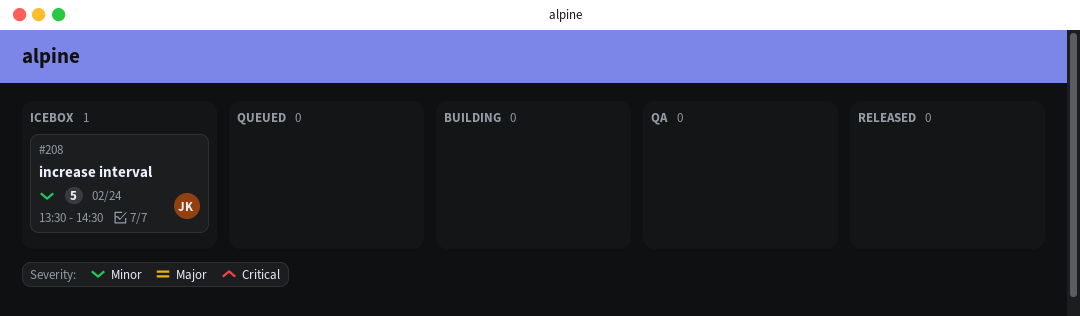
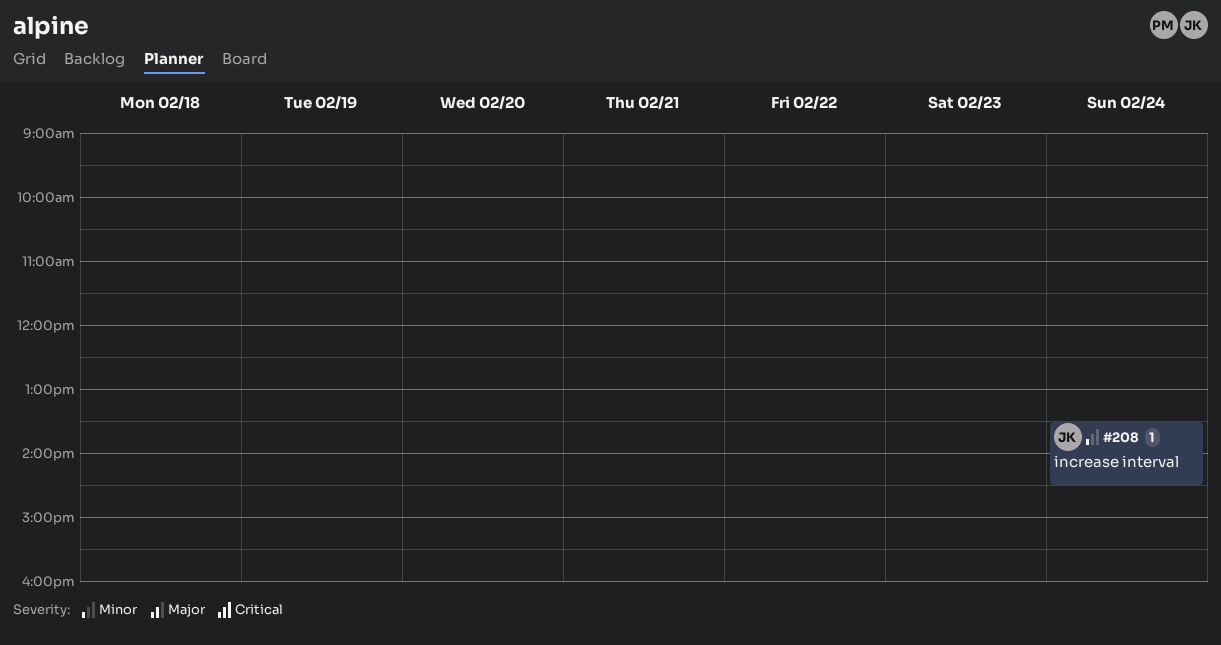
#208, estimate: 5 -> 1

